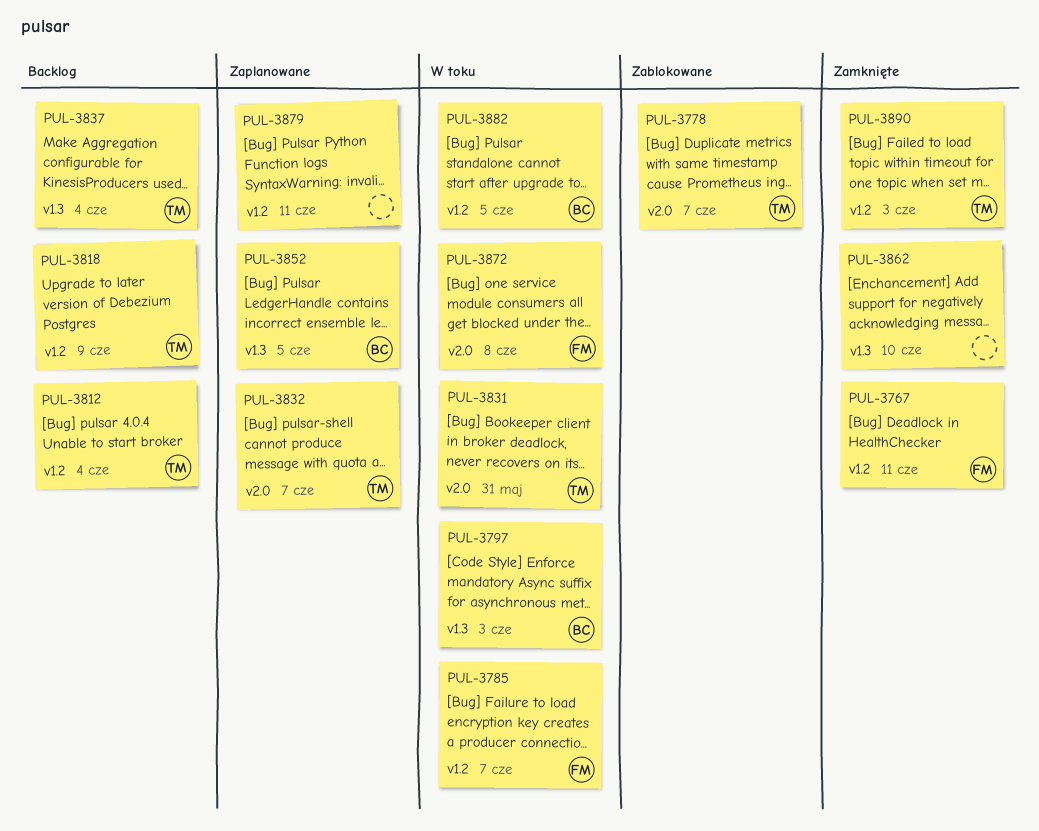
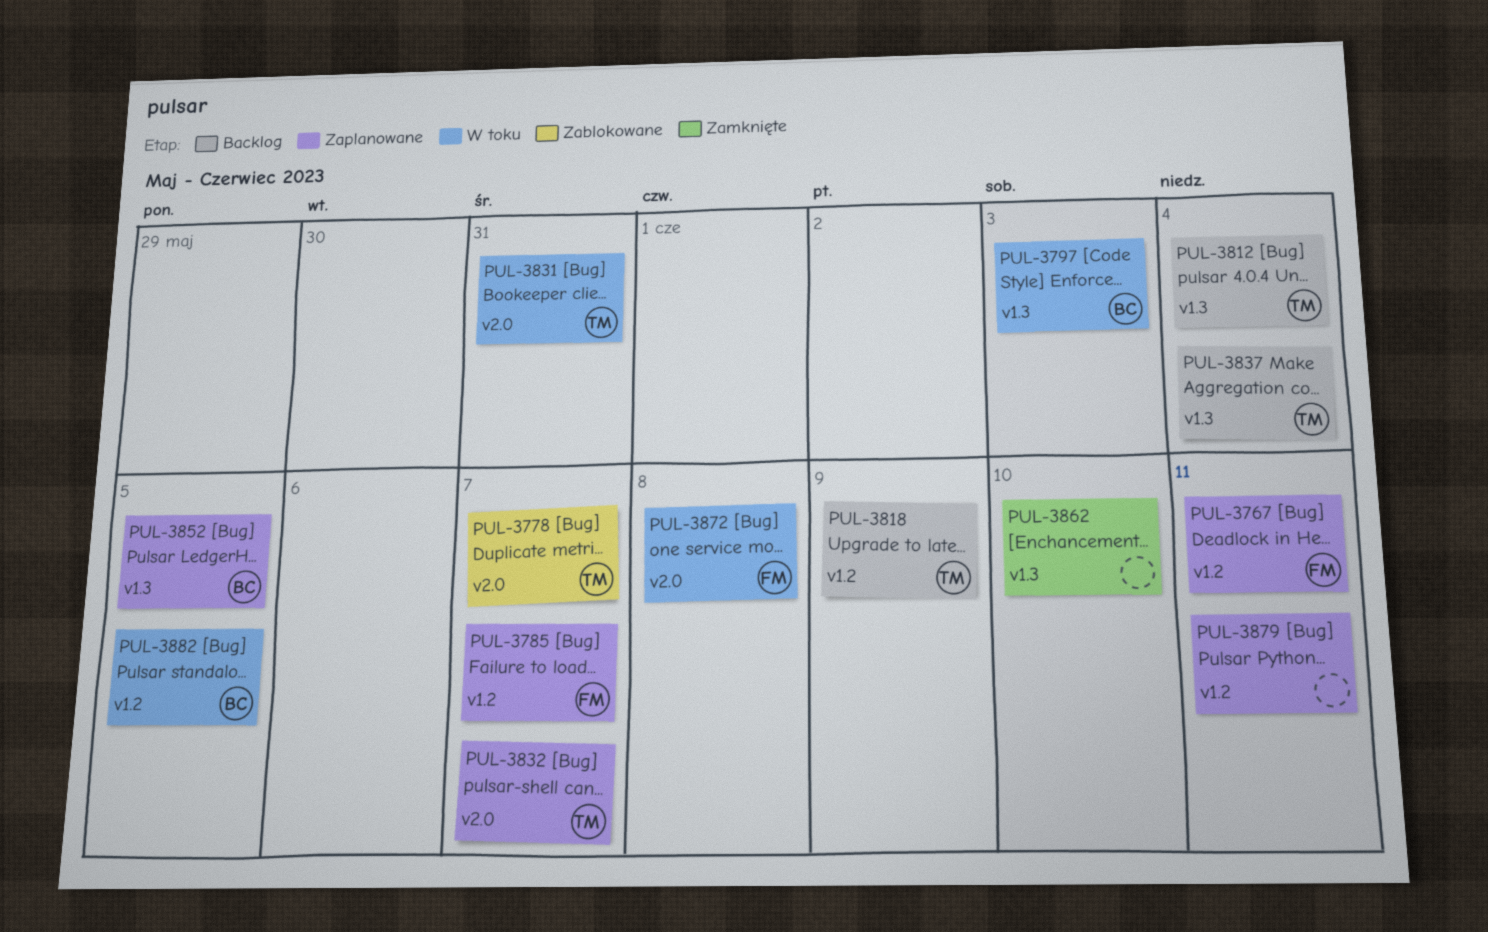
PUL-3767, status: Zamknięte -> Zaplanowane
PUL-3785, status: W toku -> Zaplanowane
PUL-3812, label: v1.2 -> v1.3
PUL-3890: present -> none

